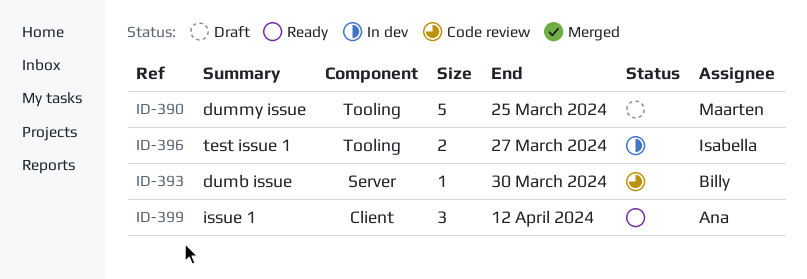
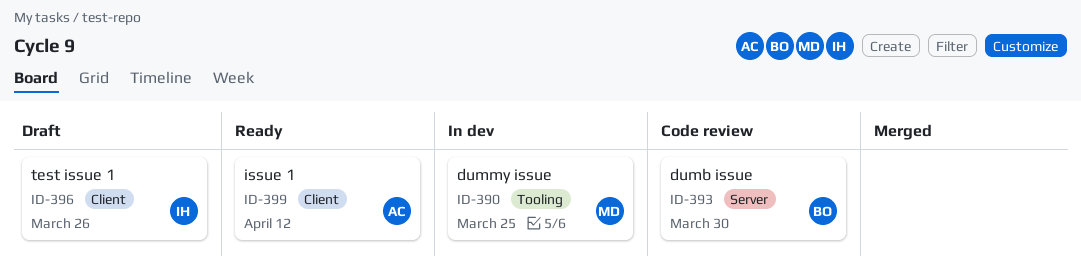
ID-390, status: Draft -> In dev
ID-396, status: In dev -> Draft
ID-396, label: Tooling -> Client
ID-396, due: Mar 27 -> Mar 26

